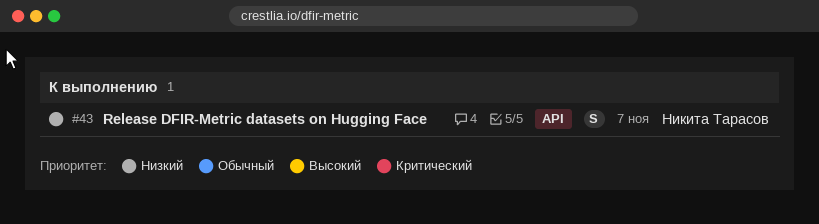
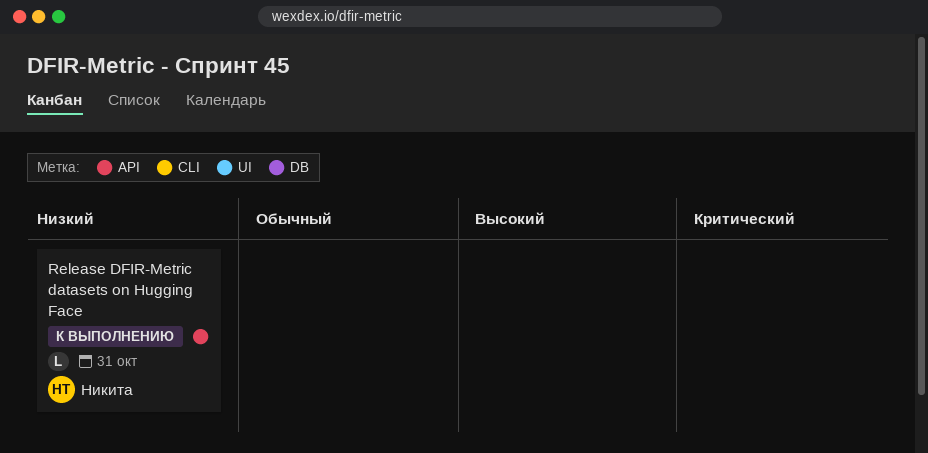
Release DFIR-Metric datasets on Hugging Face, estimate: S -> L
Release DFIR-Metric datasets on Hugging Face, due: Nov 7 -> Oct 31

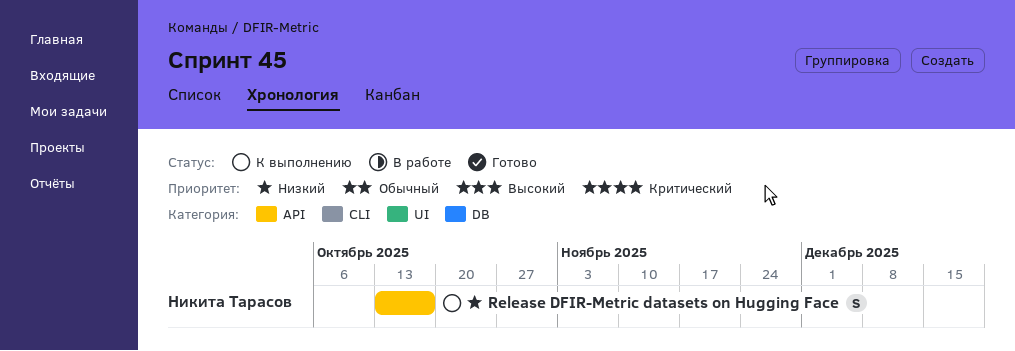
Release DFIR-Metric datasets on Hugging Face, estimate: L -> S
Release DFIR-Metric datasets on Hugging Face, due: Oct 31 -> Oct 17

